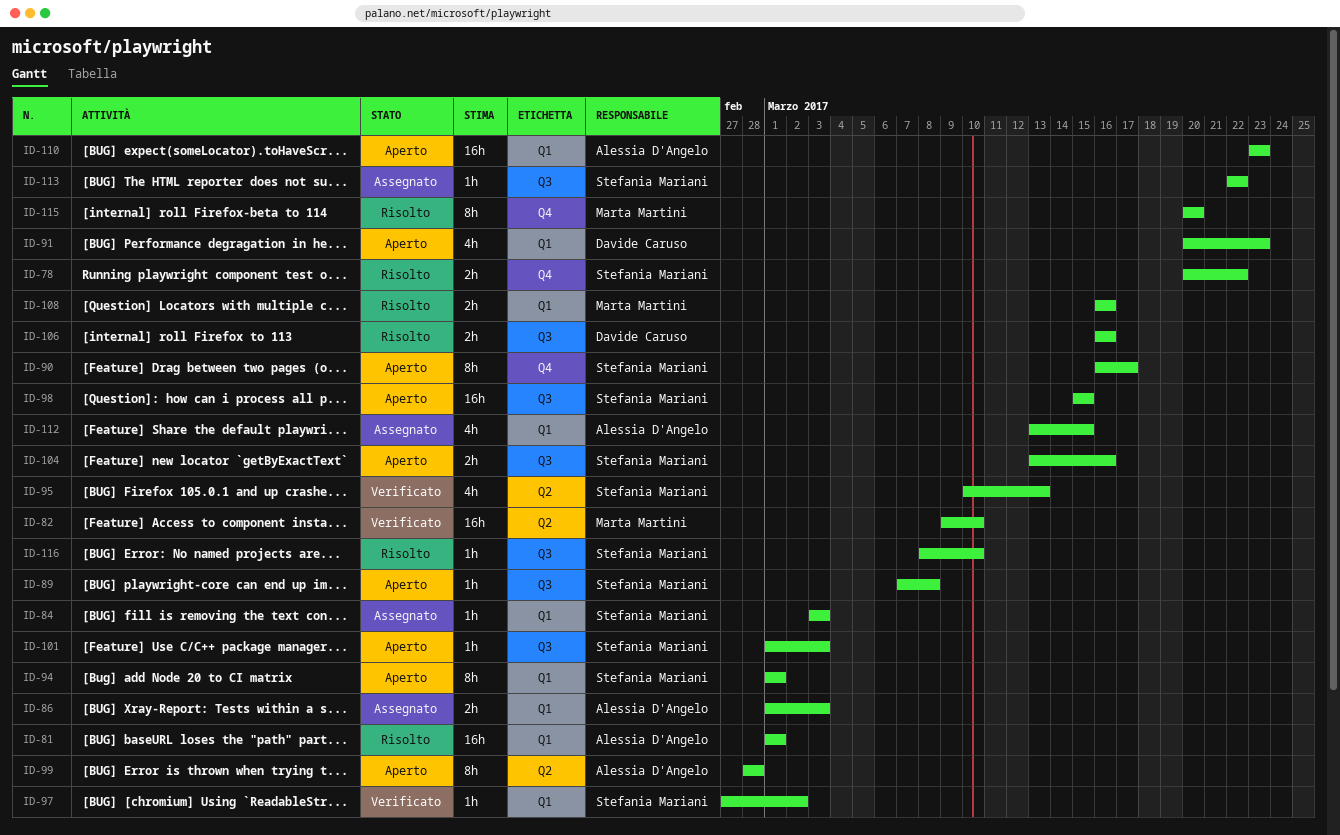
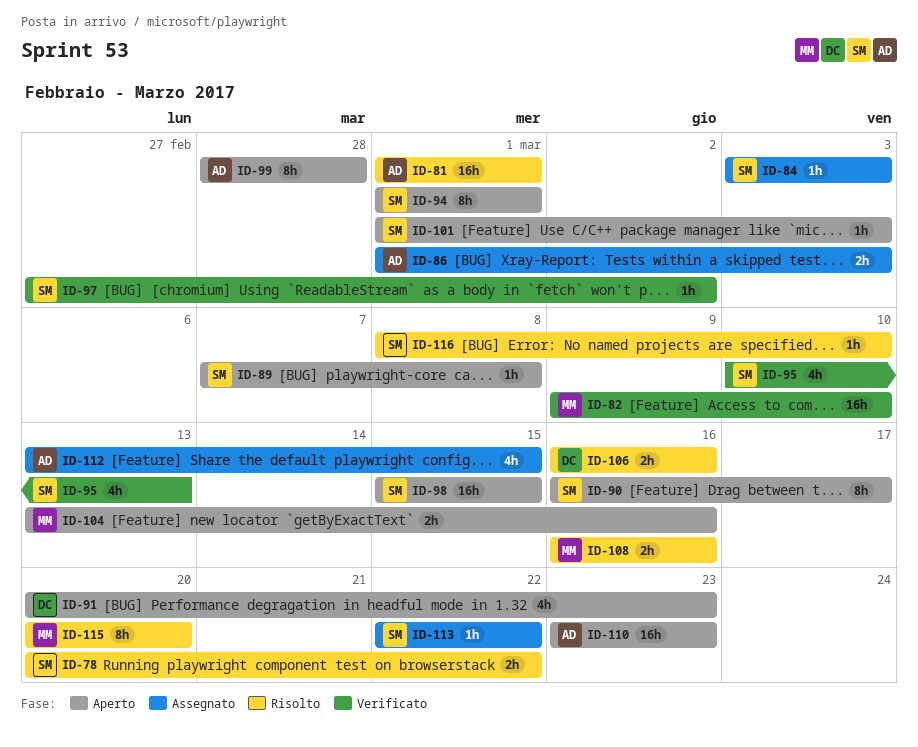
ID-104, owner: Stefania Mariani -> Marta Martini

